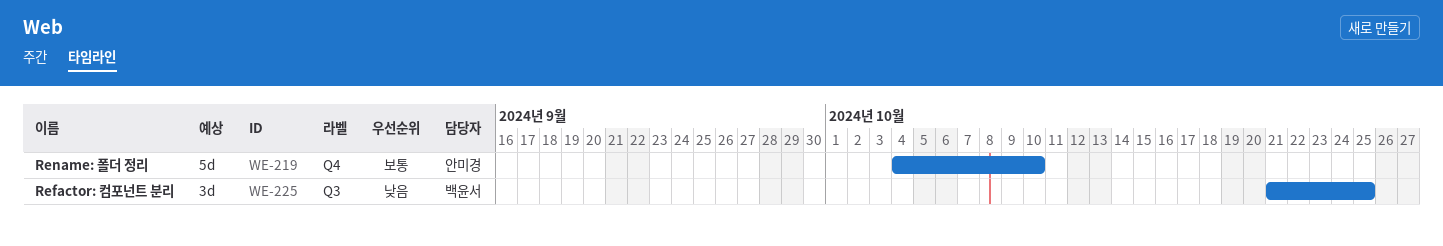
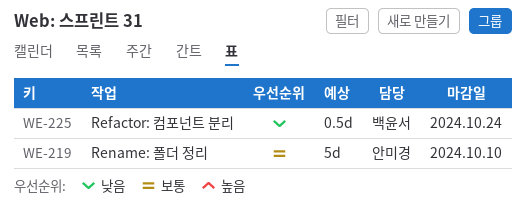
WE-225, estimate: 3d -> 0.5d
WE-225, due: Oct 25 -> Oct 24

